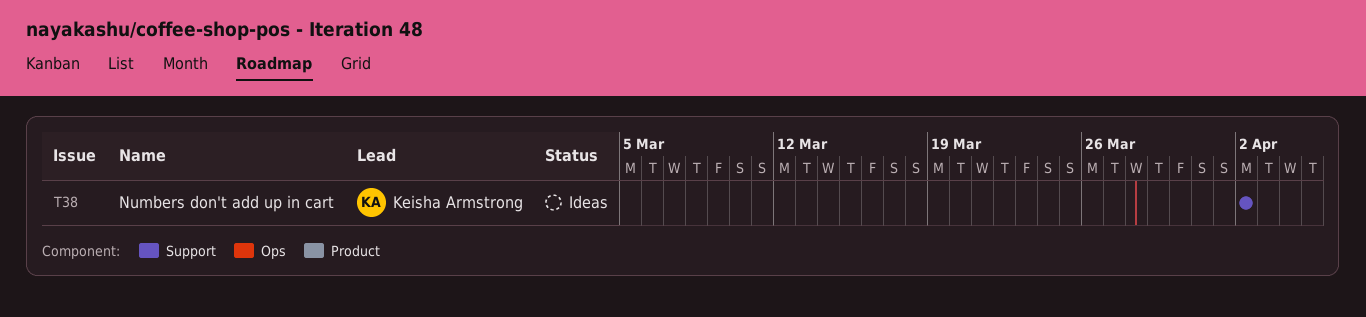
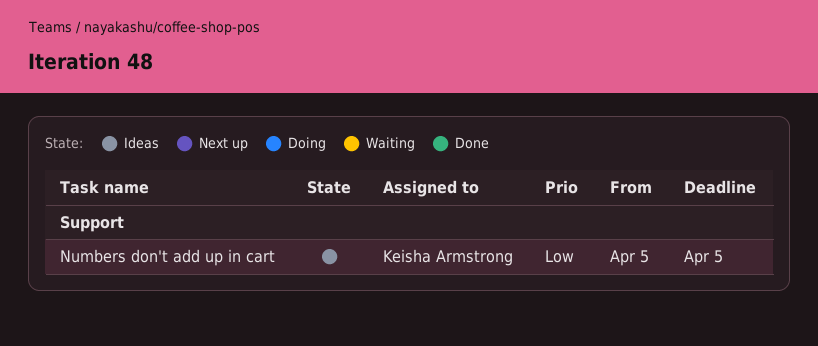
Numbers don't add up in cart, start: Apr 2 -> Apr 5
Numbers don't add up in cart, due: Apr 2 -> Apr 5

